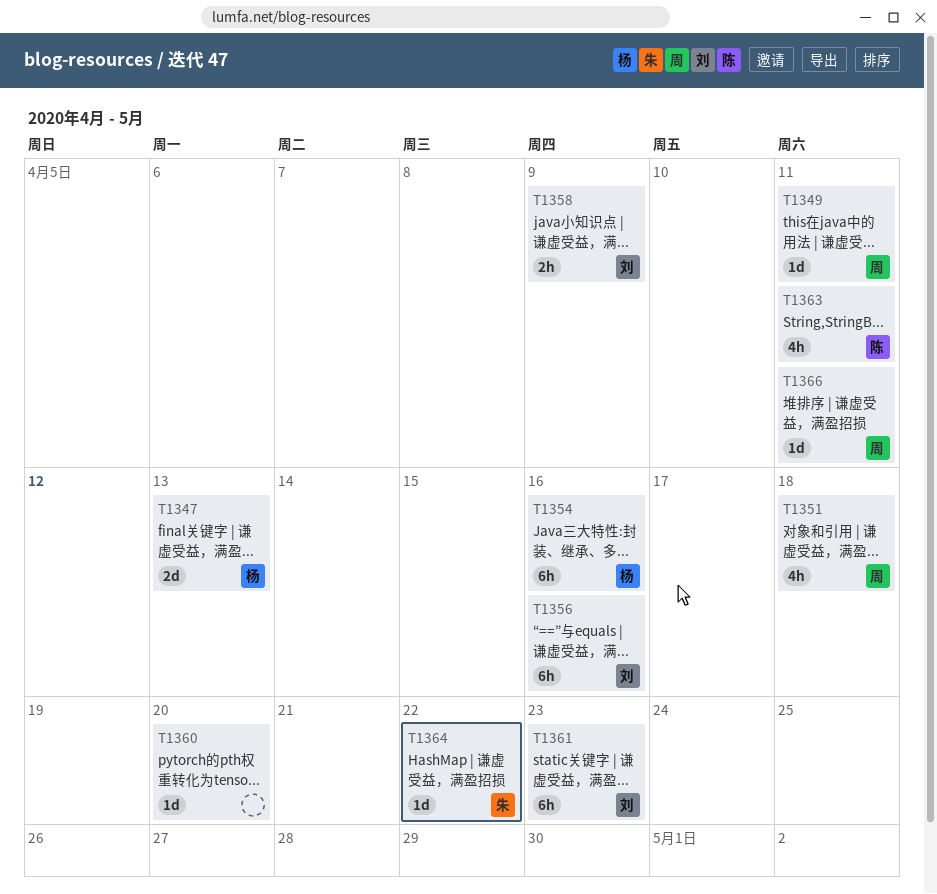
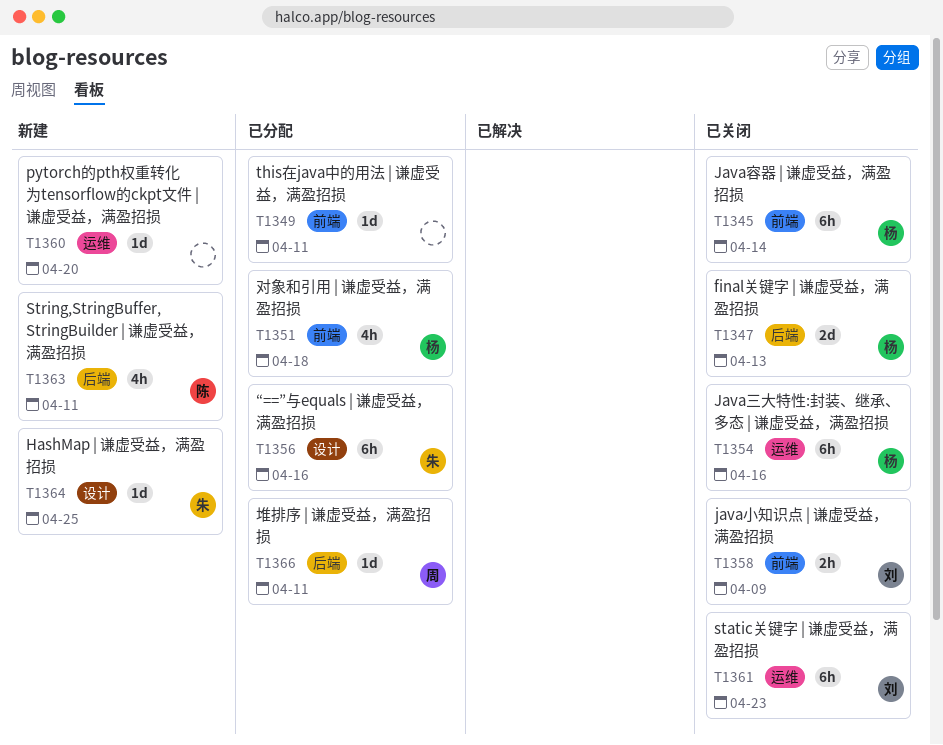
T1345: none -> present
T1349, owner: 周 -> none
T1351, owner: 周 -> 杨
T1356, owner: 刘 -> 朱
T1364, due: Apr 22 -> Apr 25

